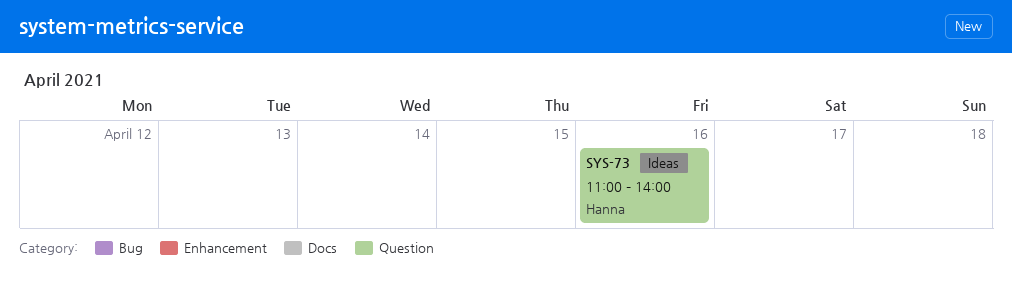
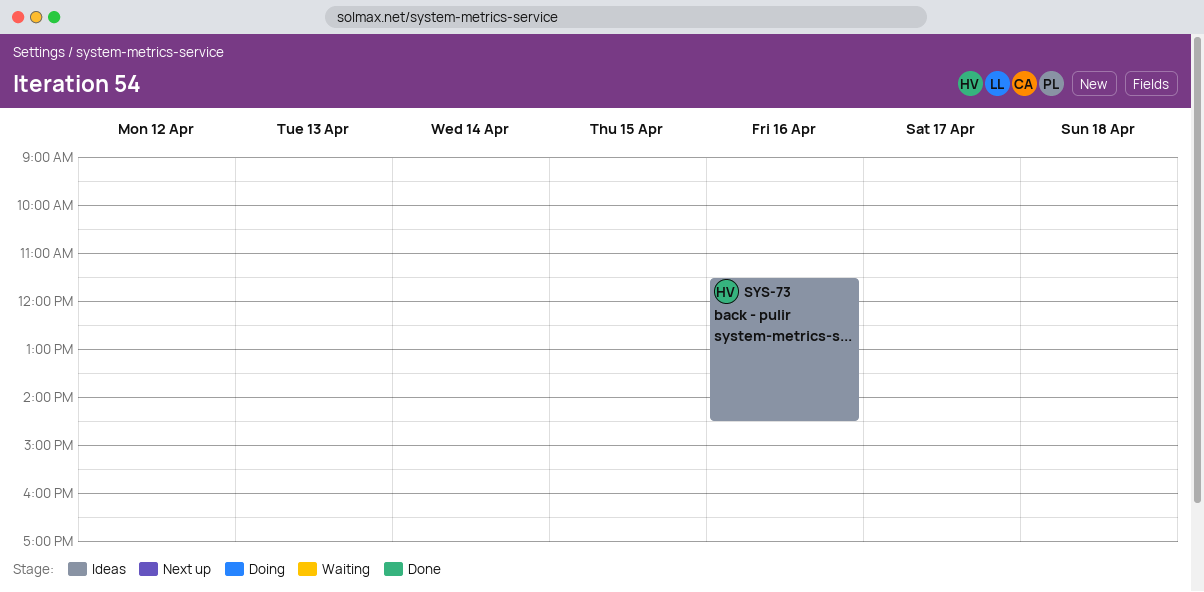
SYS-73, begins: 11:00 -> 11:30
SYS-73, ends: 14:00 -> 14:30

